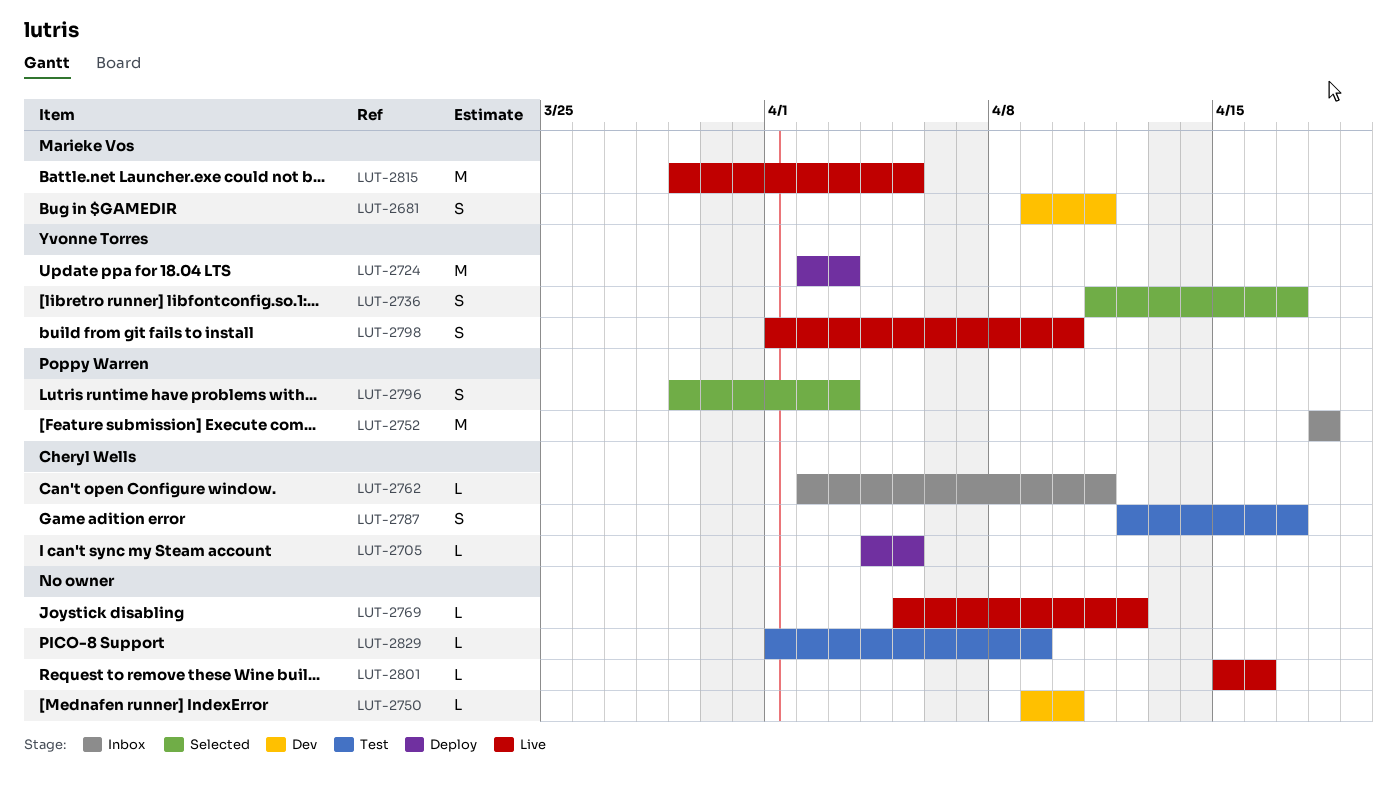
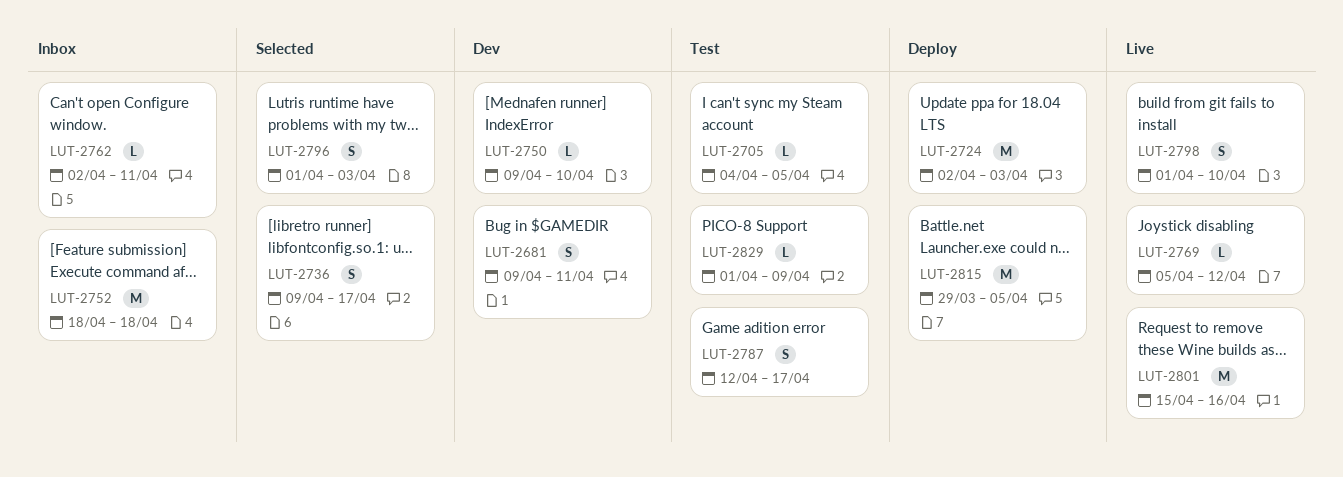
LUT-2705, status: Deploy -> Test
LUT-2736, start: Apr 11 -> Apr 9
LUT-2796, start: Mar 29 -> Apr 1
LUT-2801, estimate: L -> M
LUT-2815, status: Live -> Deploy

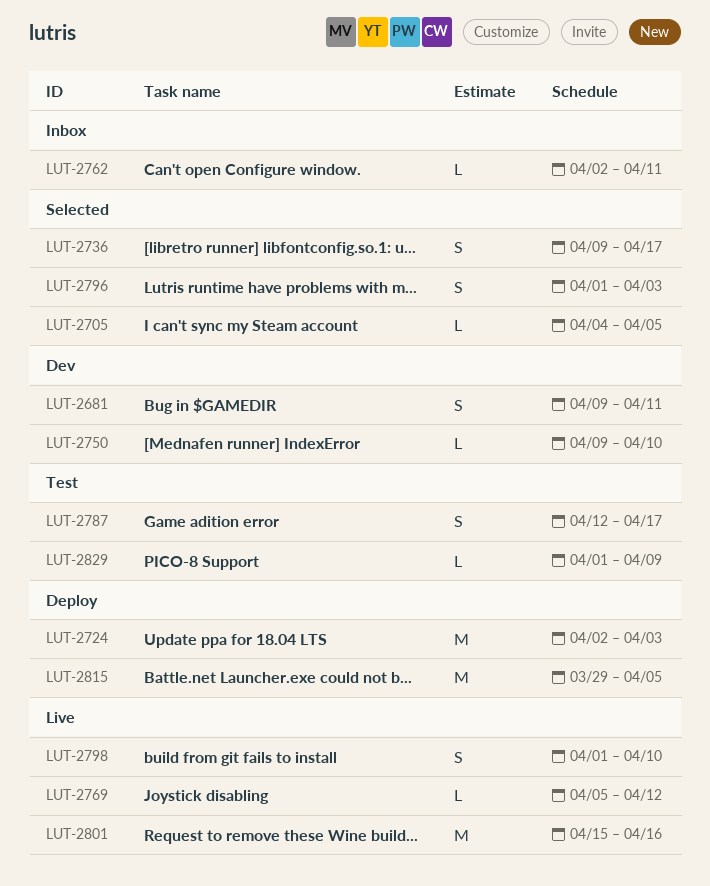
LUT-2705, status: Test -> Selected
LUT-2752: present -> none

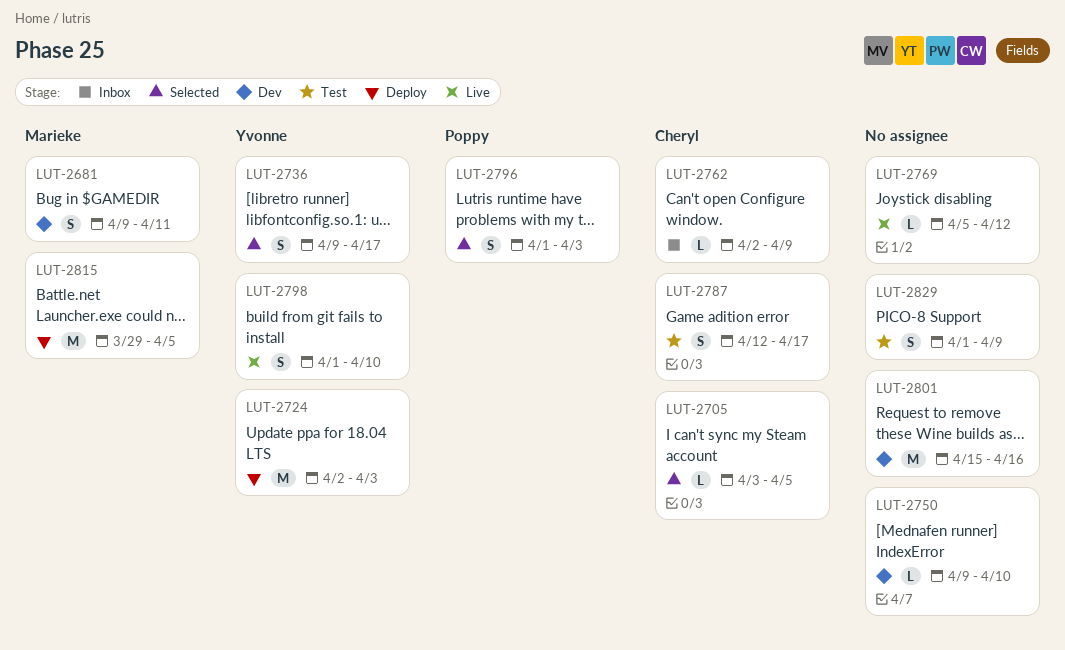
LUT-2705, start: Apr 4 -> Apr 3
LUT-2762, due: Apr 11 -> Apr 9
LUT-2801, status: Live -> Dev
LUT-2829, estimate: L -> S

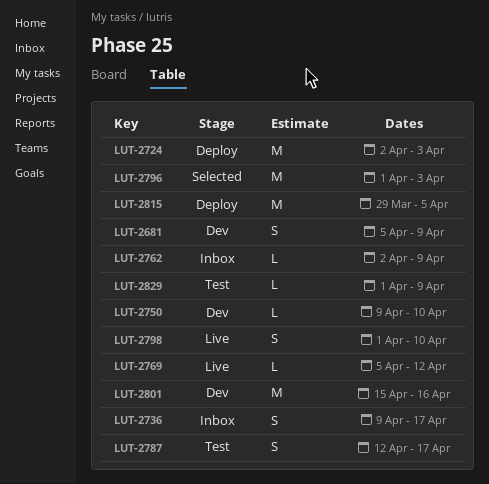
LUT-2681, start: Apr 9 -> Apr 5
LUT-2681, due: Apr 11 -> Apr 9
LUT-2705: present -> none
LUT-2736, status: Selected -> Inbox
LUT-2796, estimate: S -> M
LUT-2829, estimate: S -> L

